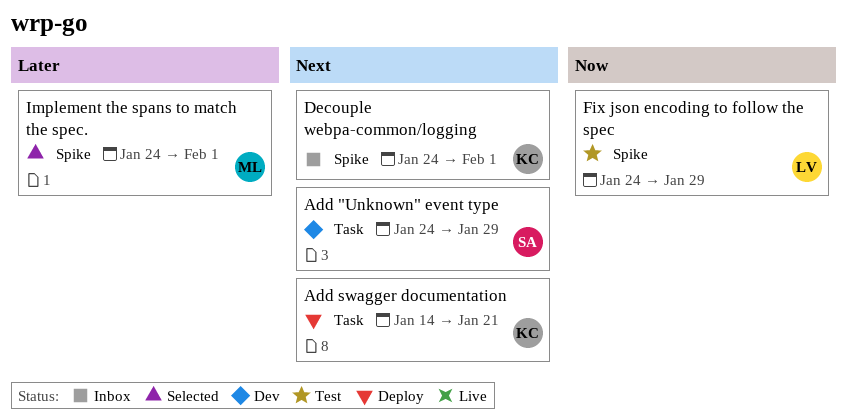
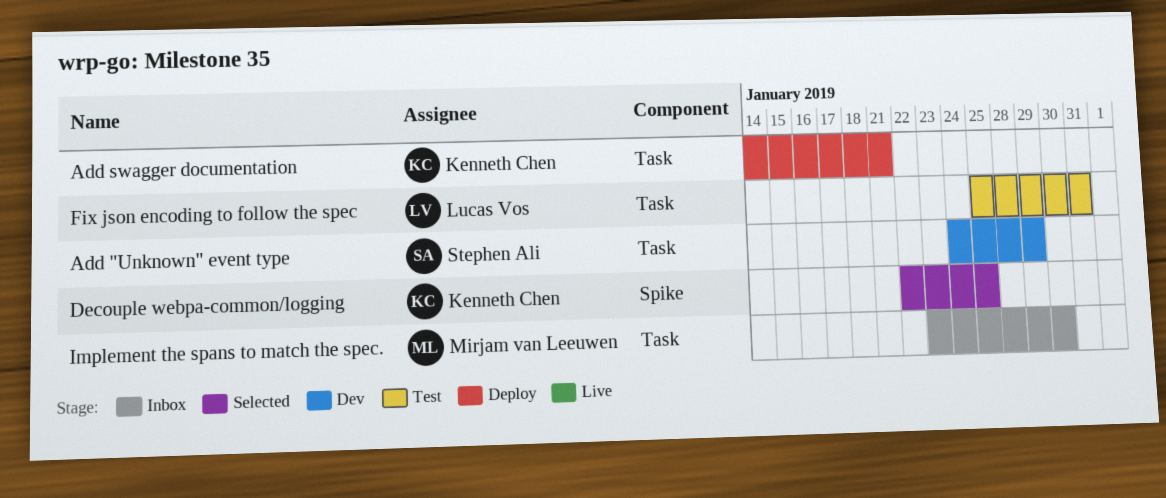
Decouple webpa-common/logging, status: Inbox -> Selected
Decouple webpa-common/logging, start: Jan 24 -> Jan 22
Decouple webpa-common/logging, due: Feb 1 -> Jan 25
Fix json encoding to follow the spec, label: Spike -> Task
Fix json encoding to follow the spec, start: Jan 24 -> Jan 25
Fix json encoding to follow the spec, due: Jan 29 -> Jan 31
Implement the spans to match the spec., status: Selected -> Inbox
Implement the spans to match the spec., label: Spike -> Task
Implement the spans to match the spec., start: Jan 24 -> Jan 23
Implement the spans to match the spec., due: Feb 1 -> Jan 30

